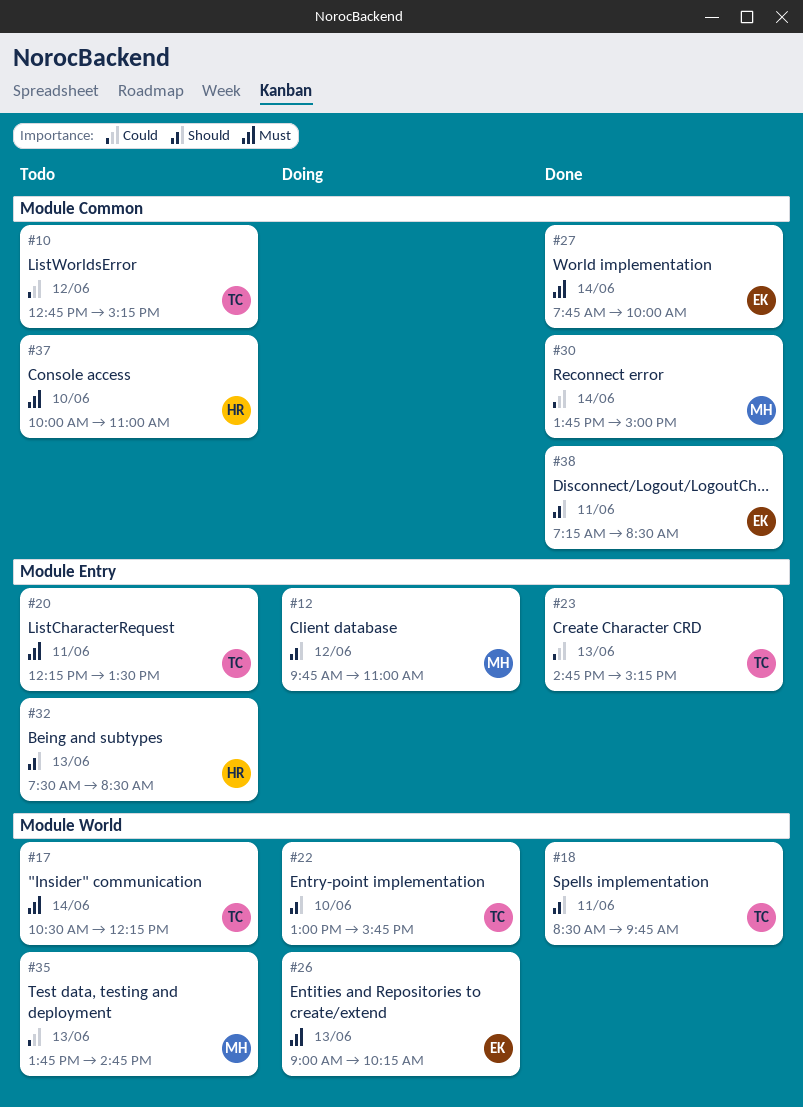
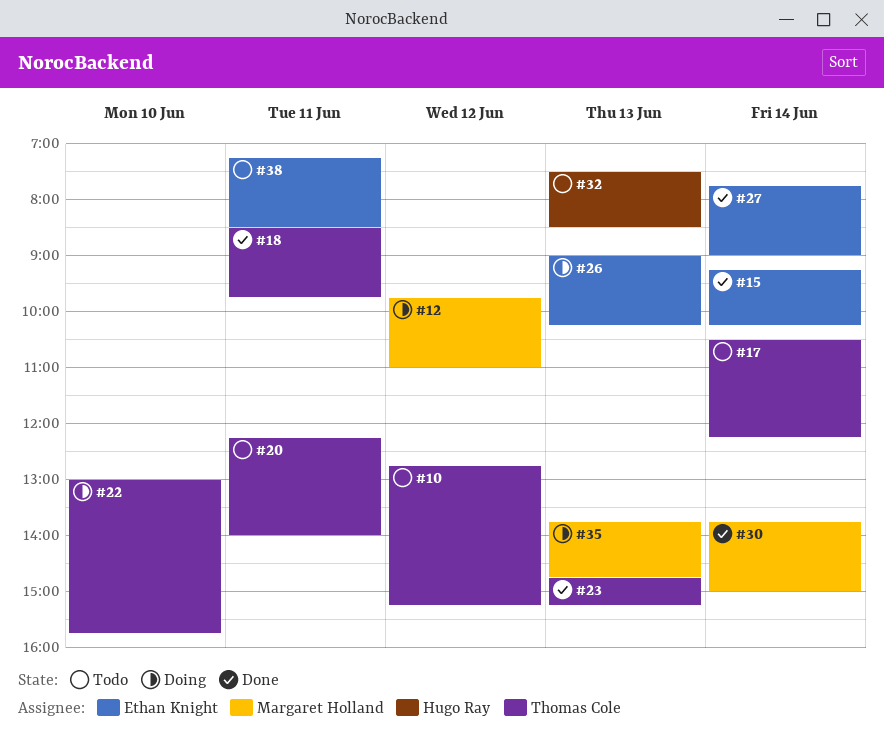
#15: none -> present
#20, ends: 13:30 -> 14:00
#27, ends: 10:00 -> 09:00
#35, status: Todo -> Doing
#37: present -> none
#38, status: Done -> Todo

